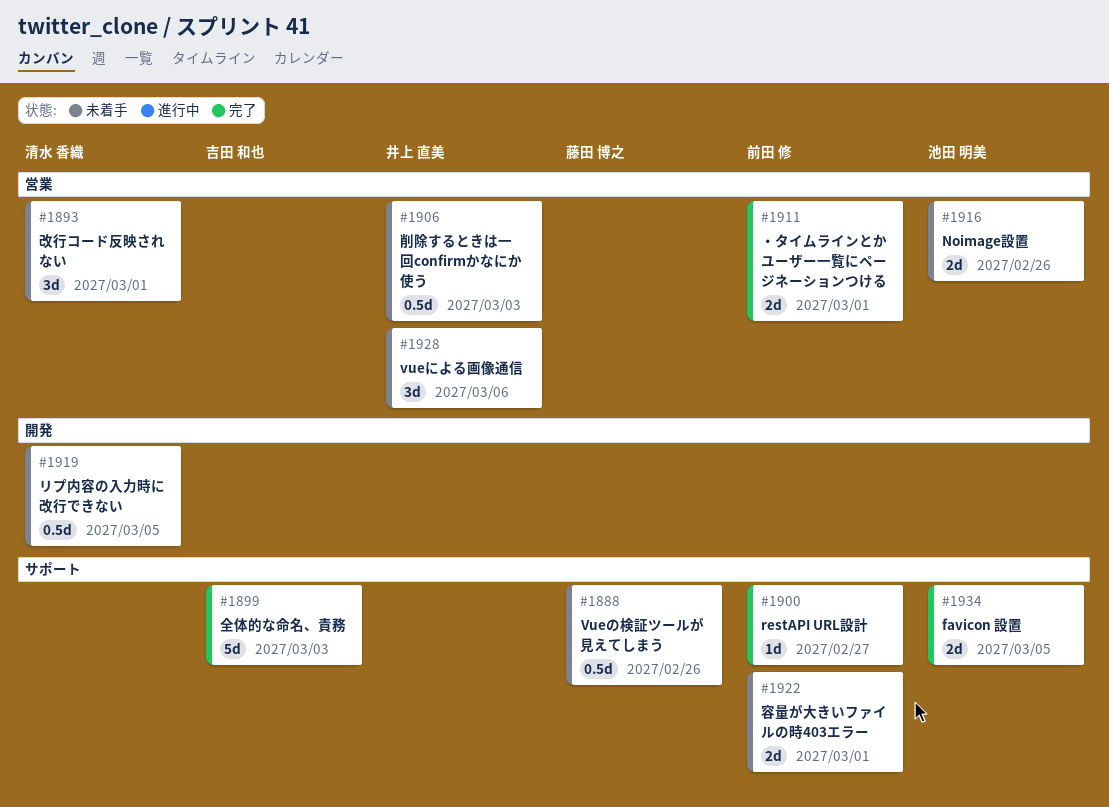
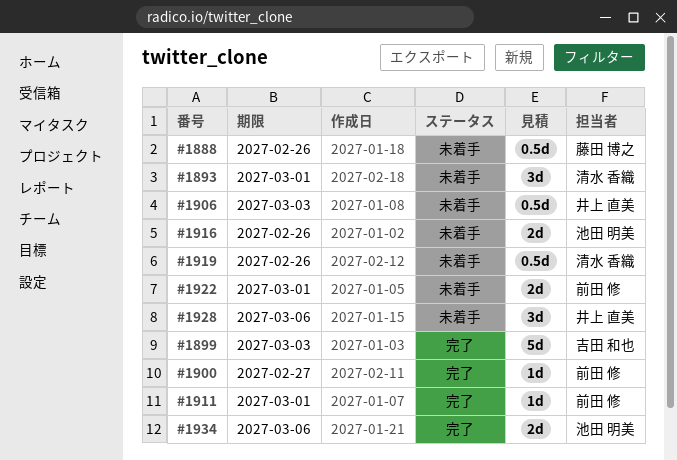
#1911, estimate: 2d -> 1d
#1919, due: Mar 5 -> Feb 26
#1934, due: Mar 5 -> Mar 6

